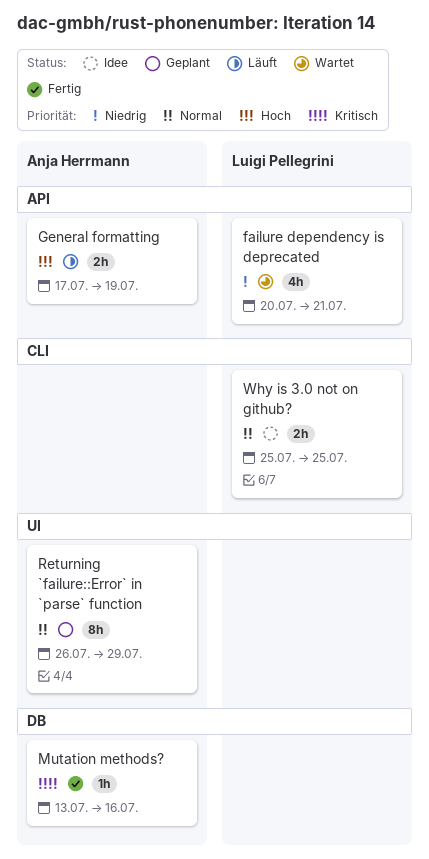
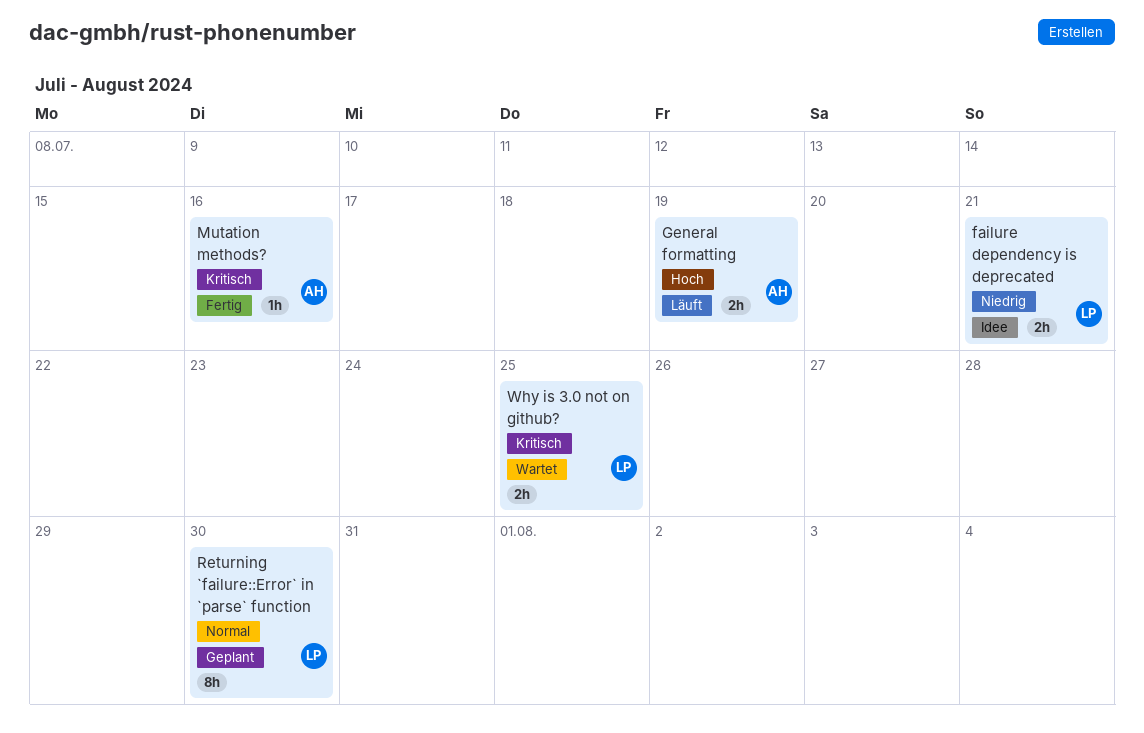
failure dependency is deprecated, status: Wartet -> Idee
failure dependency is deprecated, estimate: 4h -> 2h
Returning `failure::Error` in `parse` function, owner: Anja Herrmann -> Luigi Pellegrini
Returning `failure::Error` in `parse` function, due: Jul 29 -> Jul 30
Why is 3.0 not on github?, status: Idee -> Wartet
Why is 3.0 not on github?, priority: Normal -> Kritisch

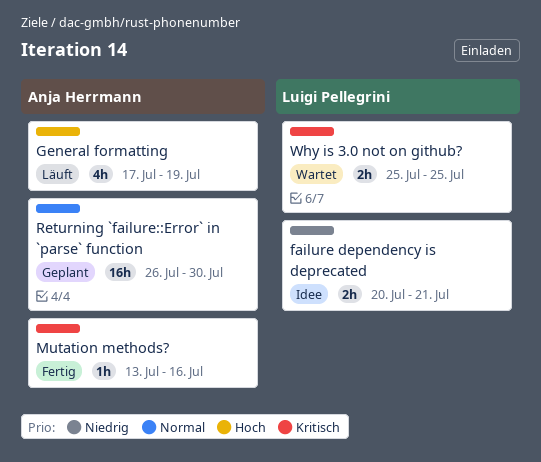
General formatting, estimate: 2h -> 4h
Returning `failure::Error` in `parse` function, owner: Luigi Pellegrini -> Anja Herrmann
Returning `failure::Error` in `parse` function, estimate: 8h -> 16h

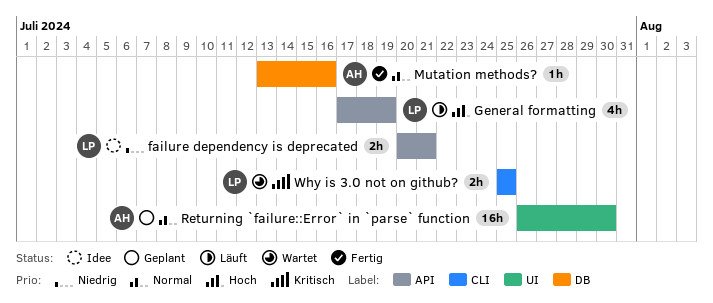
General formatting, owner: Anja Herrmann -> Luigi Pellegrini
Mutation methods?, priority: Kritisch -> Normal

